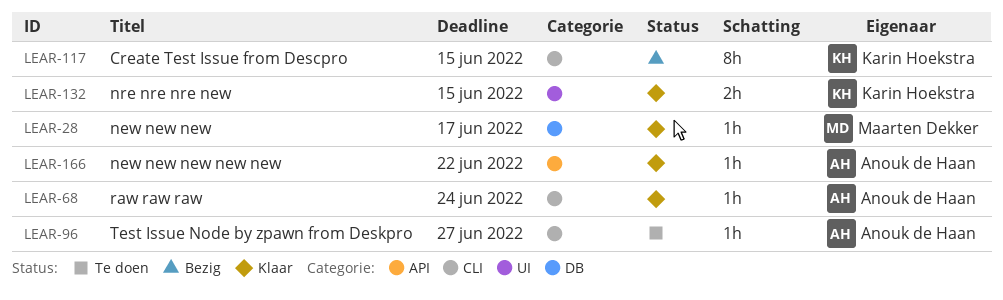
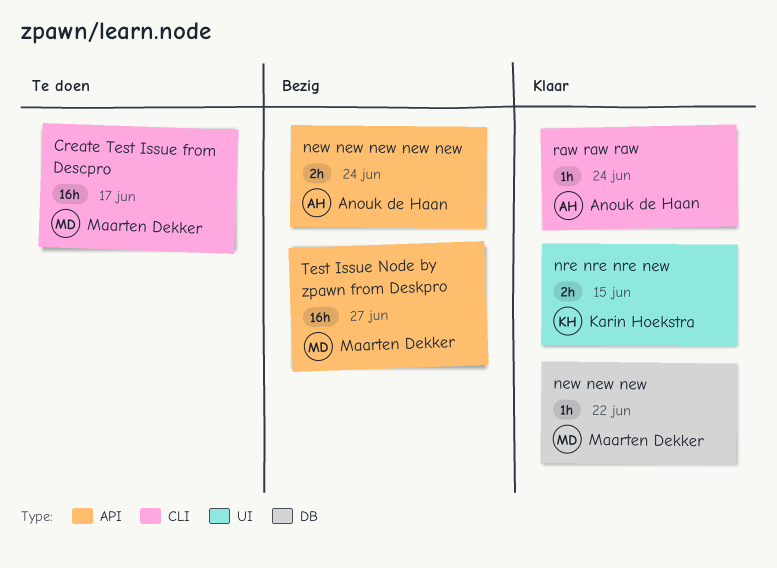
Create Test Issue from Descpro, status: Bezig -> Te doen
Create Test Issue from Descpro, owner: Karin Hoekstra -> Maarten Dekker
Create Test Issue from Descpro, estimate: 8h -> 16h
Create Test Issue from Descpro, due: Jun 15 -> Jun 17
new new new, due: Jun 17 -> Jun 22
new new new new new, status: Klaar -> Bezig
new new new new new, estimate: 1h -> 2h
new new new new new, due: Jun 22 -> Jun 24
Test Issue Node by zpawn from Deskpro, status: Te doen -> Bezig
Test Issue Node by zpawn from Deskpro, owner: Anouk de Haan -> Maarten Dekker
Test Issue Node by zpawn from Deskpro, label: CLI -> API
Test Issue Node by zpawn from Deskpro, estimate: 1h -> 16h

